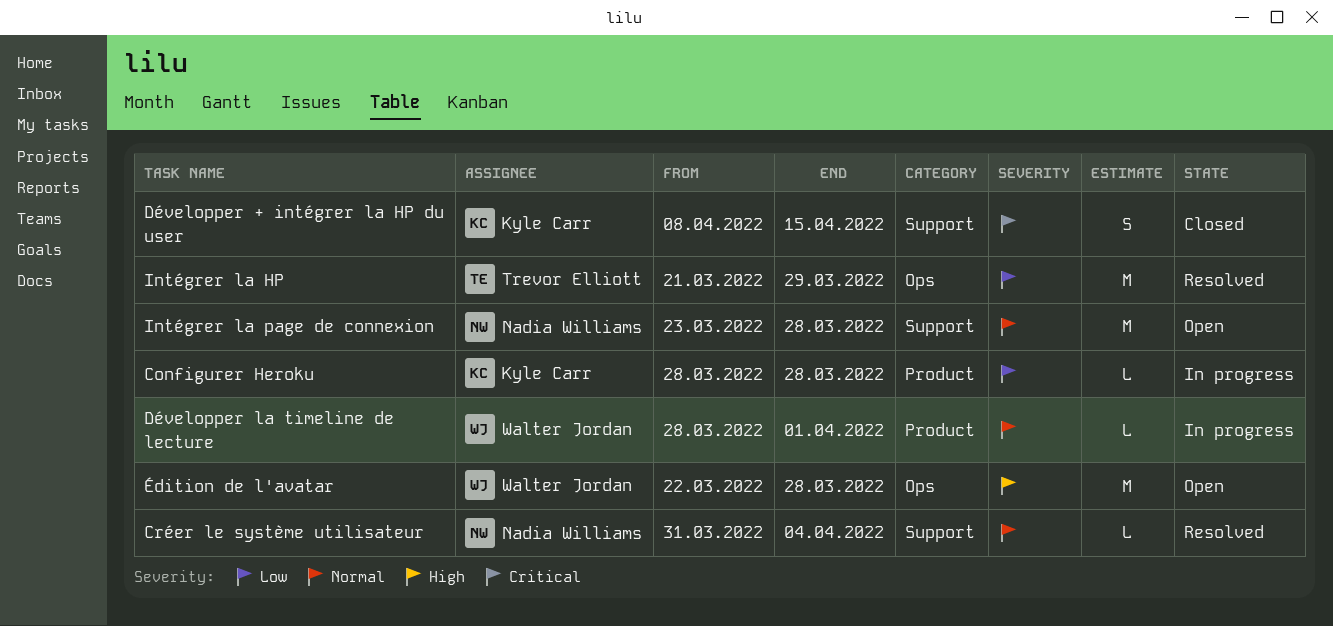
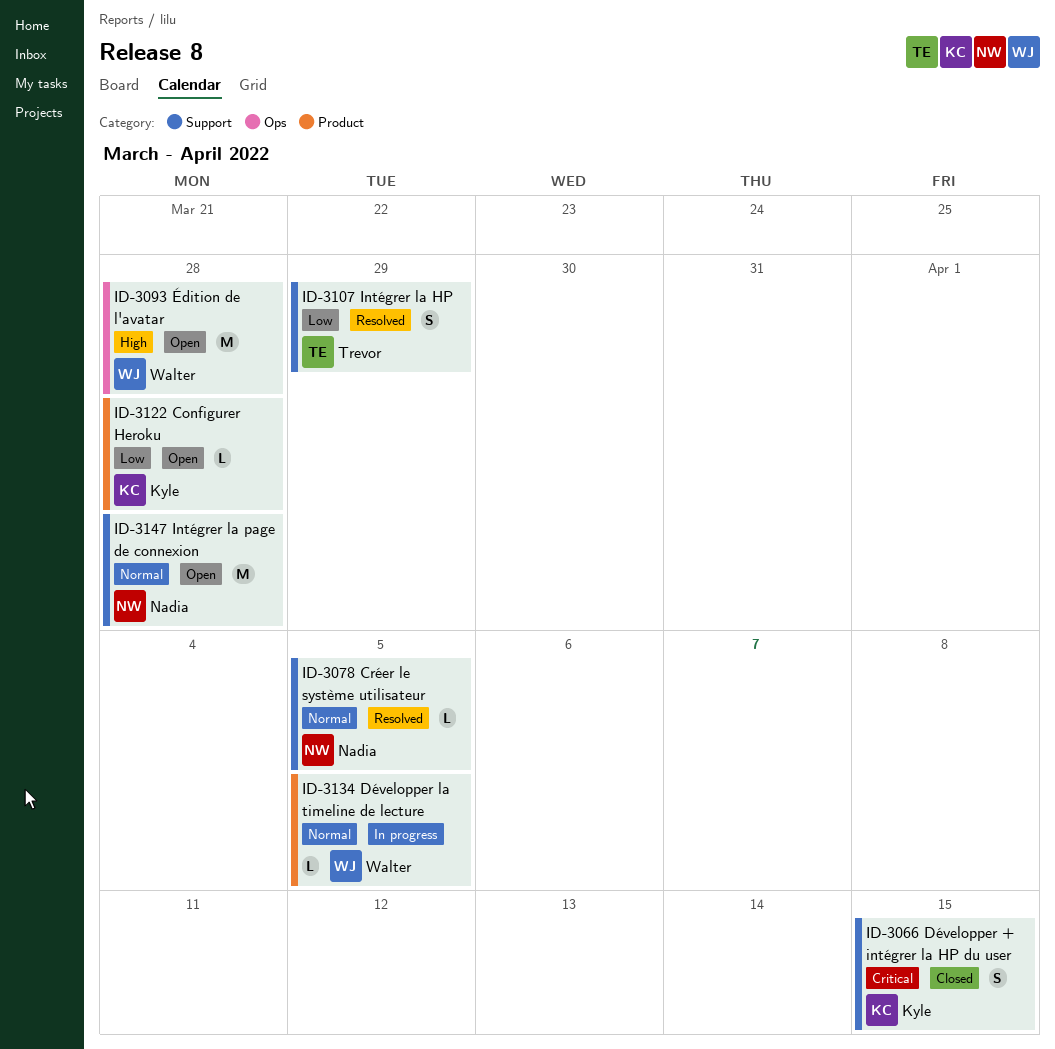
Configurer Heroku, status: In progress -> Open
Créer le système utilisateur, due: Apr 4 -> Apr 5
Développer la timeline de lecture, due: Apr 1 -> Apr 5
Intégrer la HP, label: Ops -> Support
Intégrer la HP, estimate: M -> S

